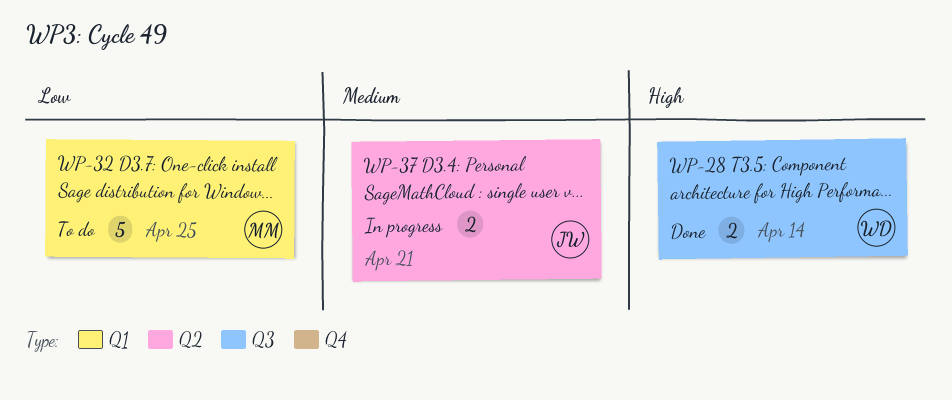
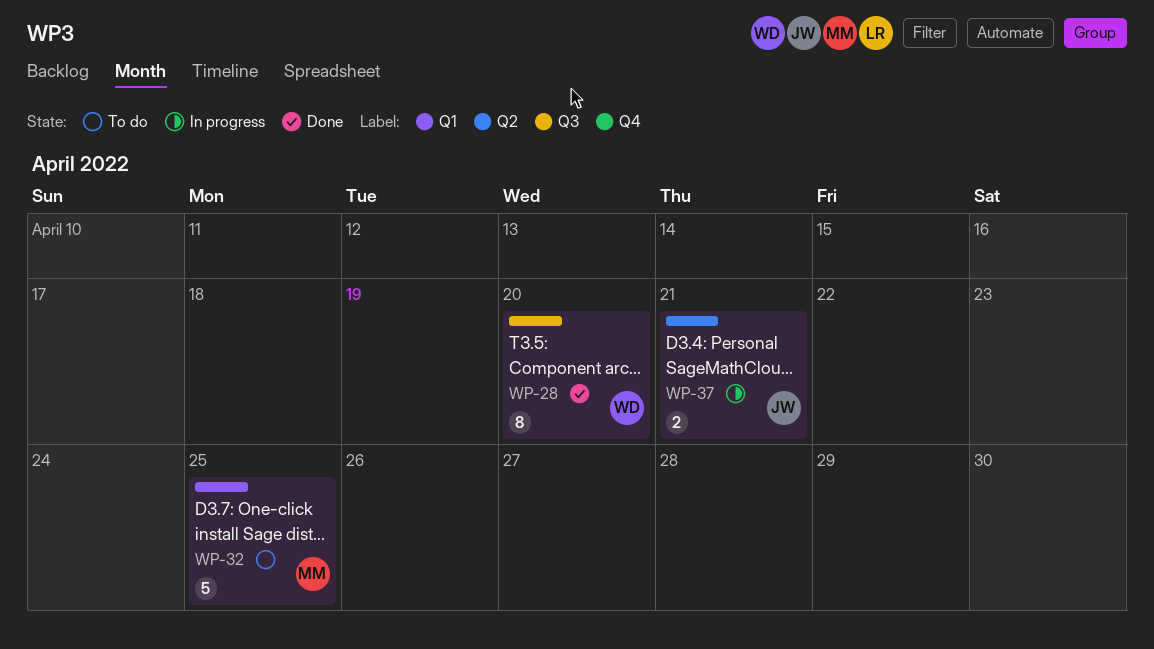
WP-28, estimate: 2 -> 8
WP-28, due: Apr 14 -> Apr 20

